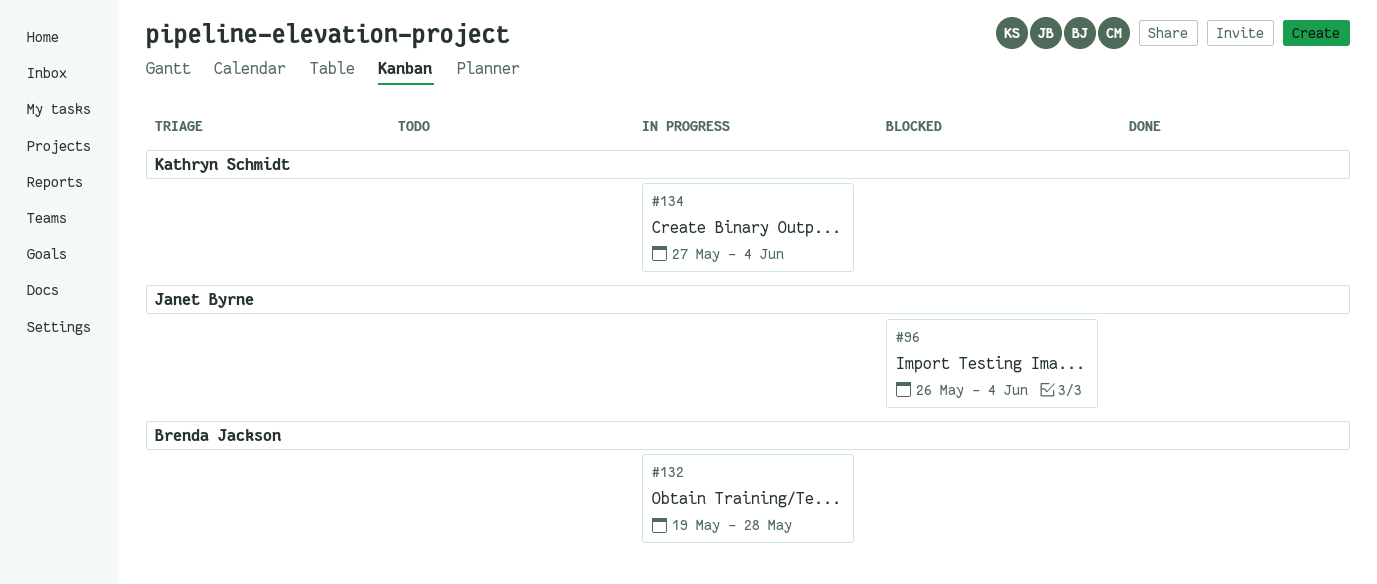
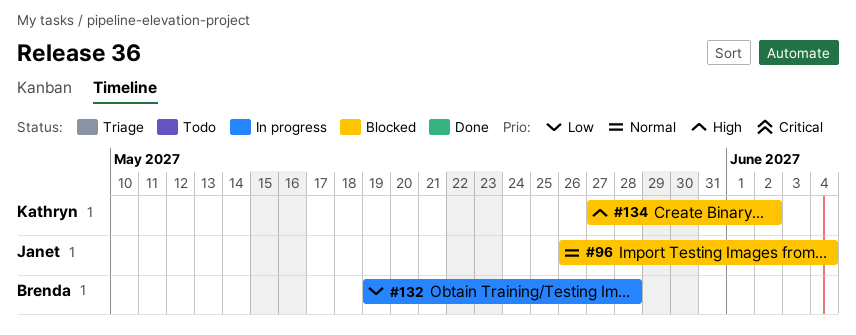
#134, status: In progress -> Blocked
#134, due: Jun 4 -> Jun 2

